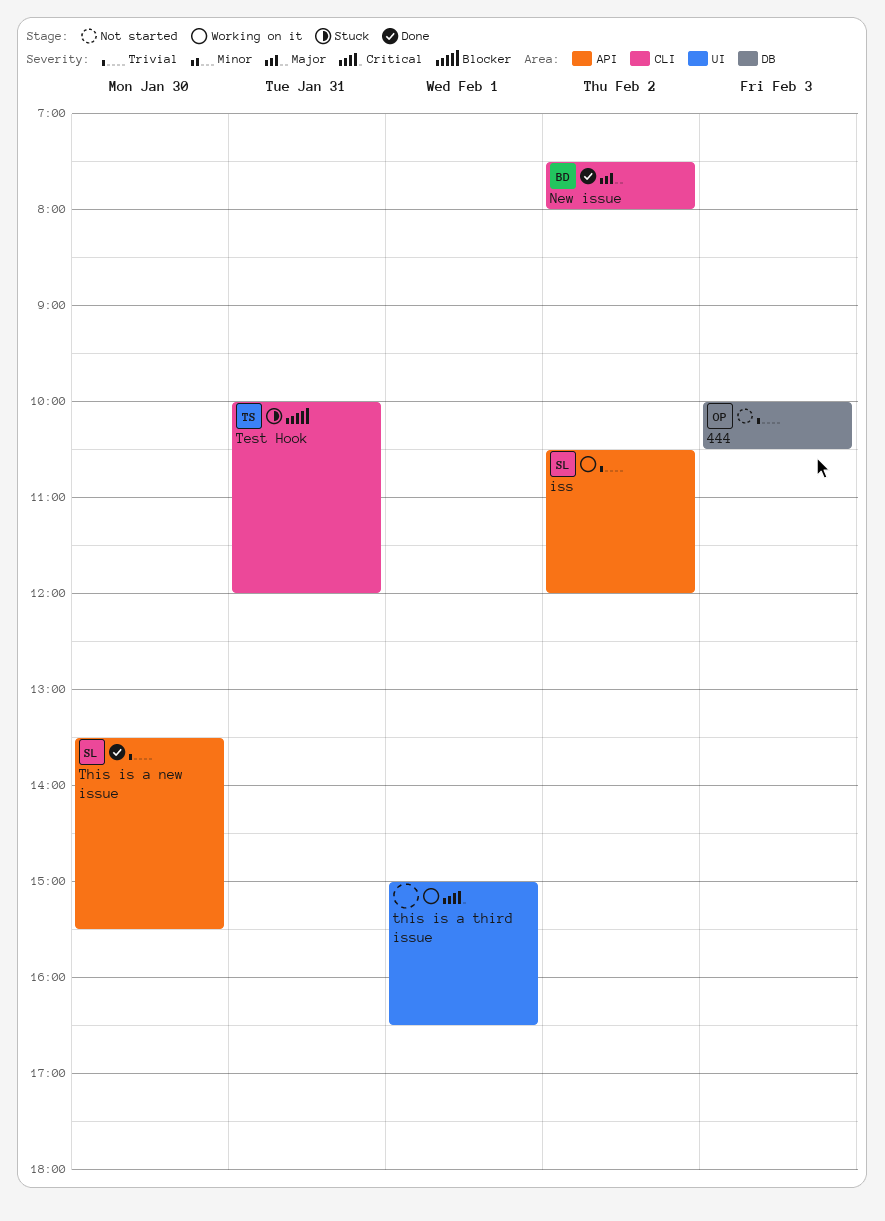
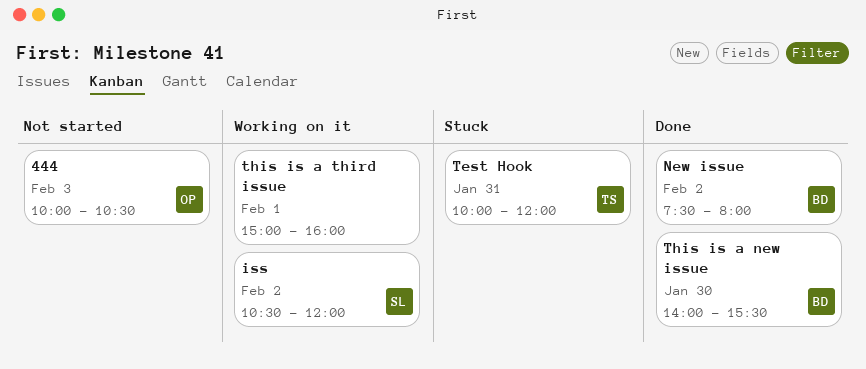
This is a new issue, owner: SL -> BD
This is a new issue, begins: 13:30 -> 14:00
this is a third issue, ends: 16:30 -> 16:00

